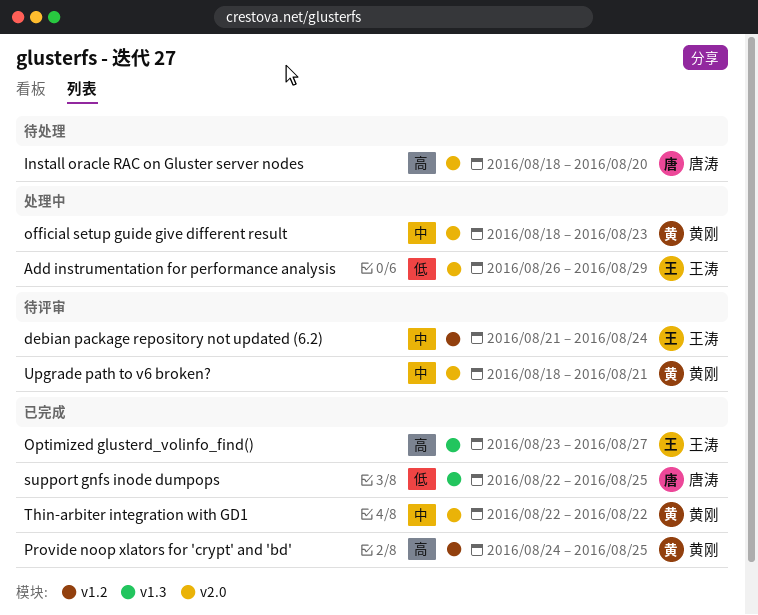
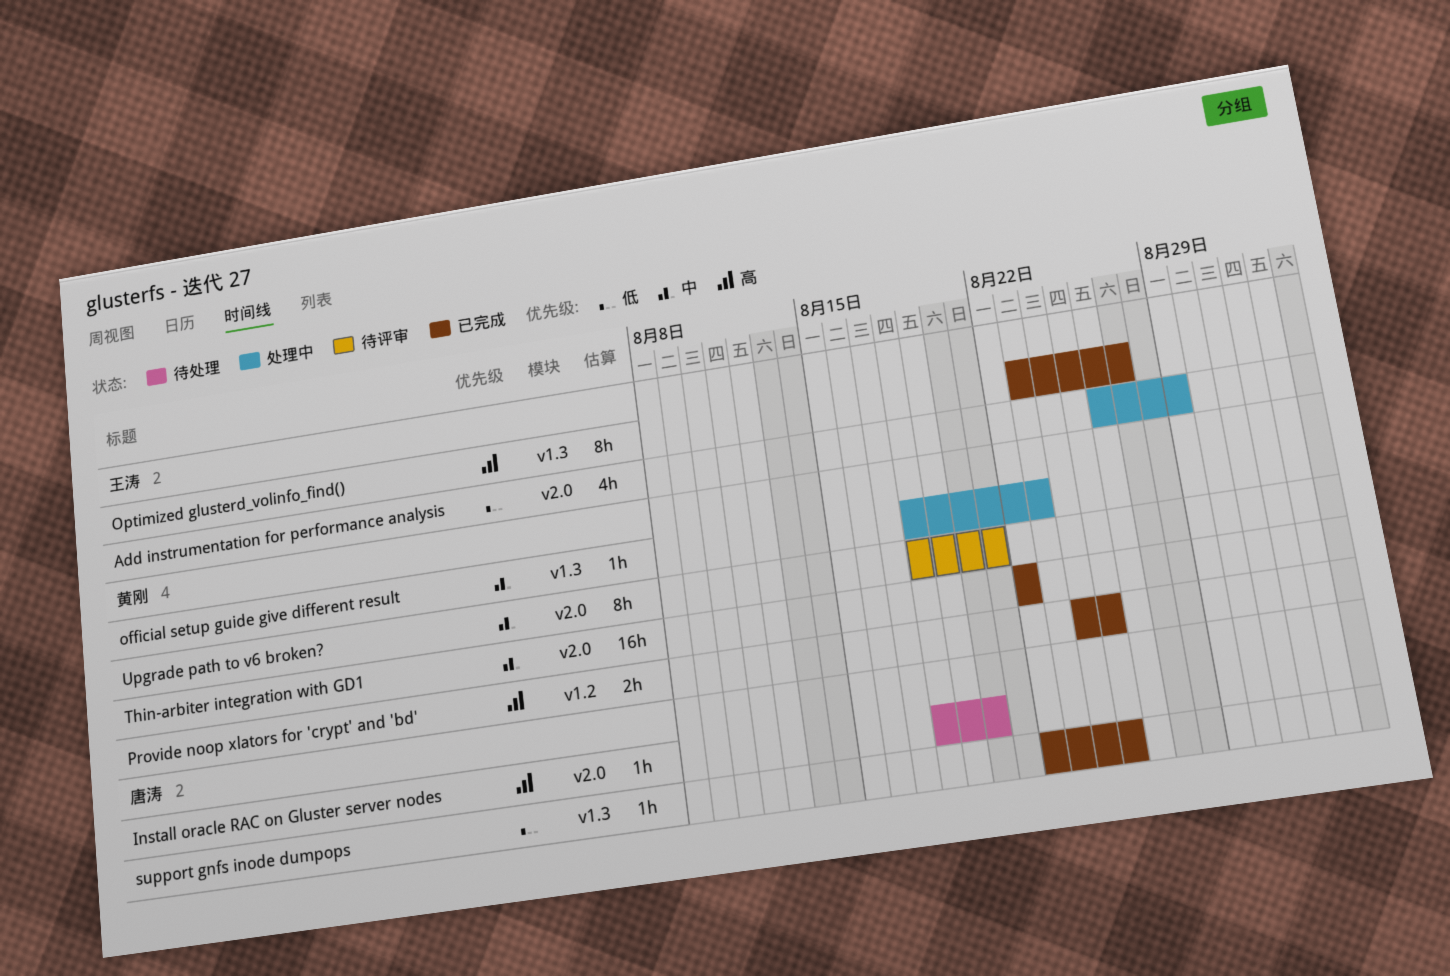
debian package repository not updated (6.2): present -> none
official setup guide give different result, label: v2.0 -> v1.3

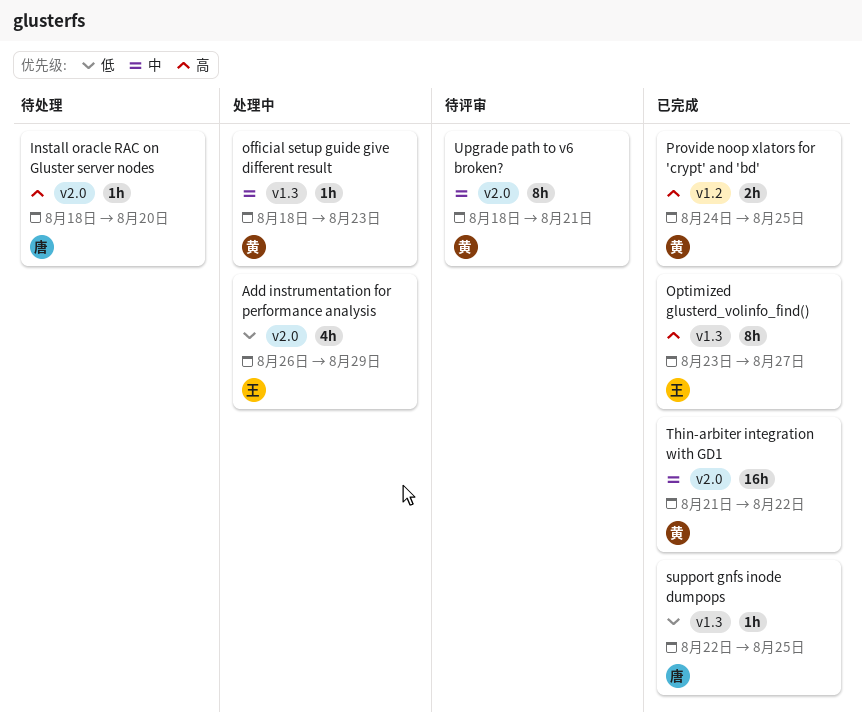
Thin-arbiter integration with GD1, start: Aug 22 -> Aug 21

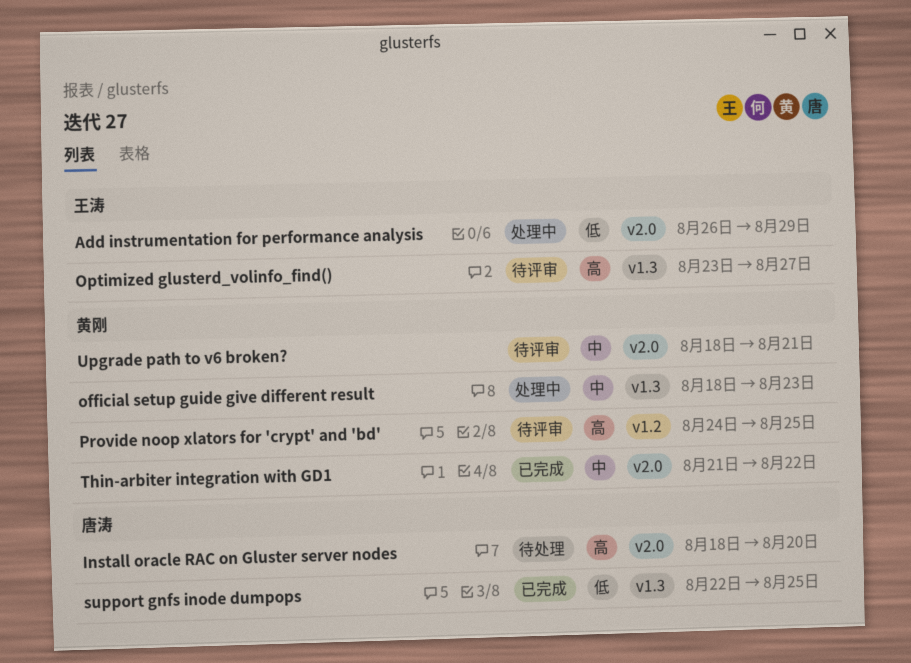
Optimized glusterd_volinfo_find(), status: 已完成 -> 待评审
Provide noop xlators for 'crypt' and 'bd', status: 已完成 -> 待评审

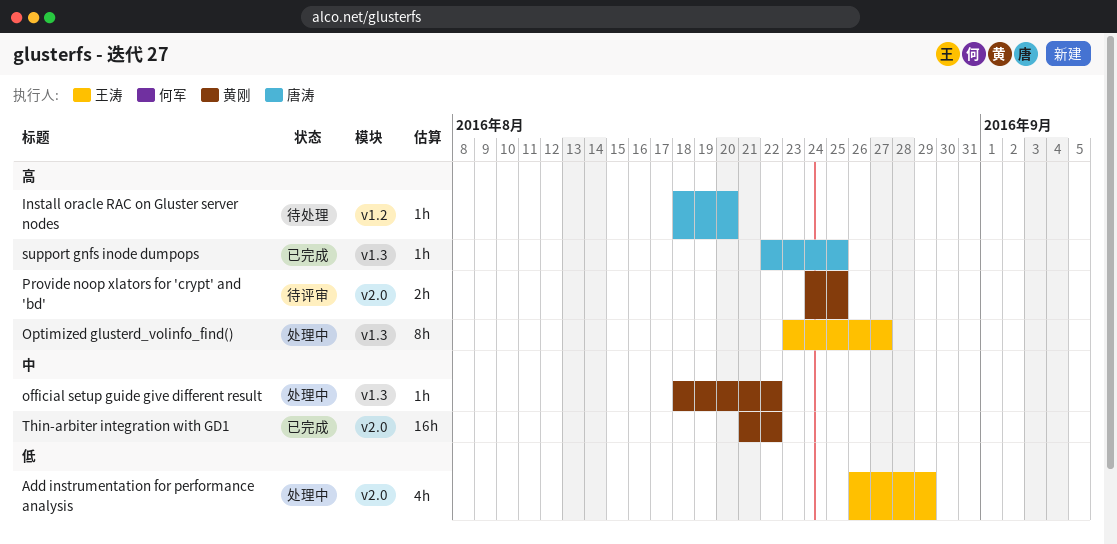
Install oracle RAC on Gluster server nodes, label: v2.0 -> v1.2
official setup guide give different result, due: Aug 23 -> Aug 22
Optimized glusterd_volinfo_find(), status: 待评审 -> 处理中
Provide noop xlators for 'crypt' and 'bd', label: v1.2 -> v2.0
support gnfs inode dumpops, priority: 低 -> 高
Upgrade path to v6 broken?: present -> none

